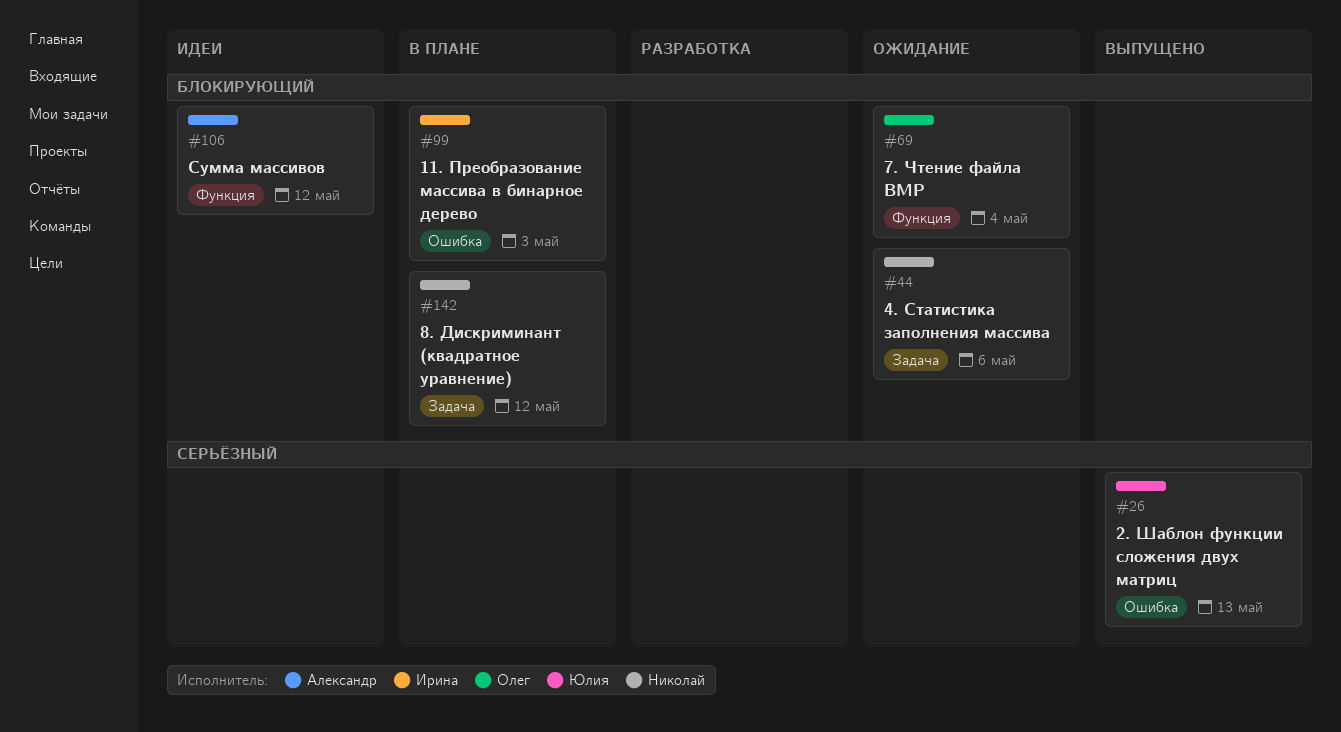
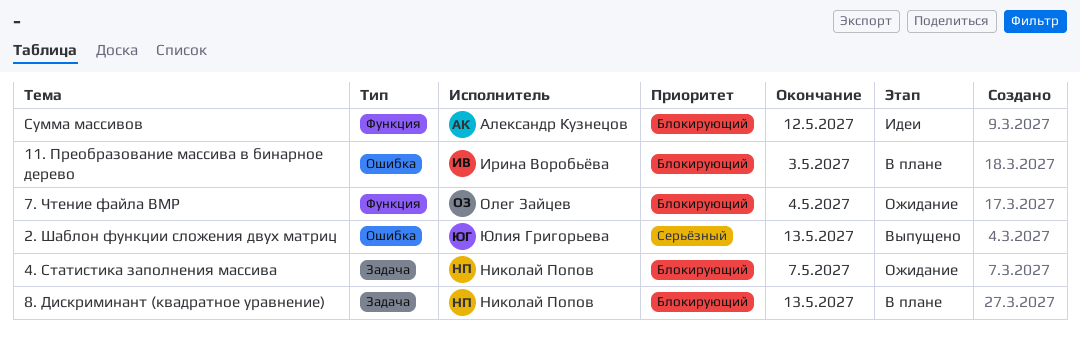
4. Статистика заполнения массива, due: May 6 -> May 7
8. Дискриминант (квадратное уравнение), due: May 12 -> May 13

